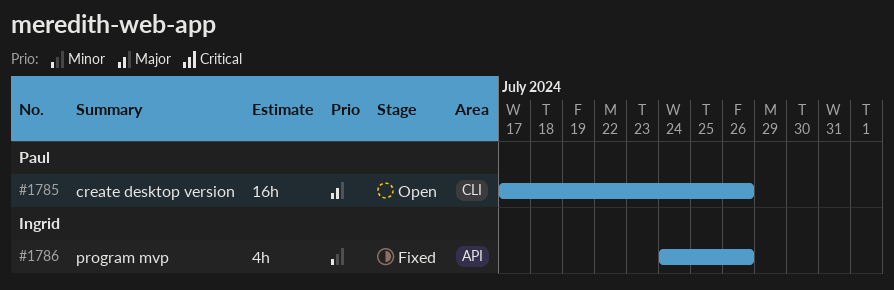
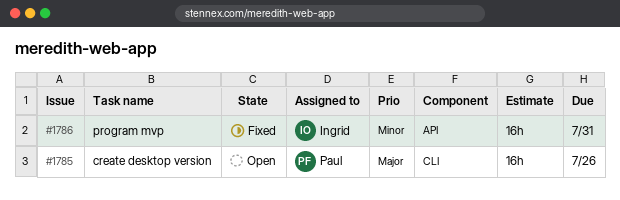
#1786, estimate: 4h -> 16h
#1786, due: Jul 26 -> Jul 31

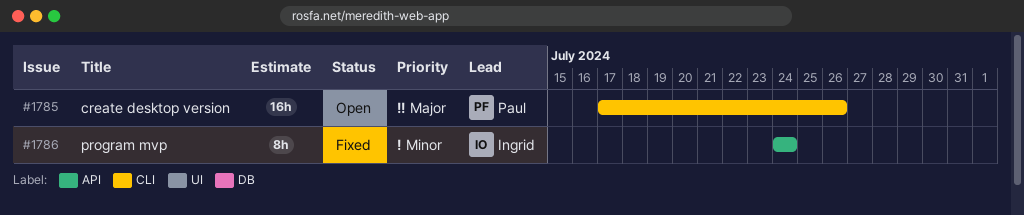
#1786, estimate: 16h -> 8h
#1786, due: Jul 31 -> Jul 24

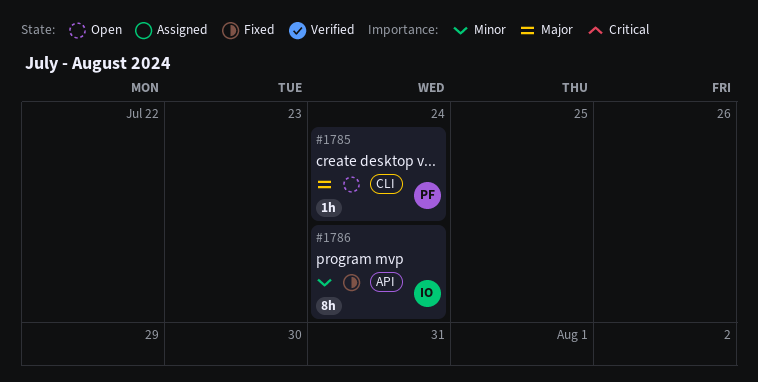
#1785, estimate: 16h -> 1h
#1785, due: Jul 26 -> Jul 24

